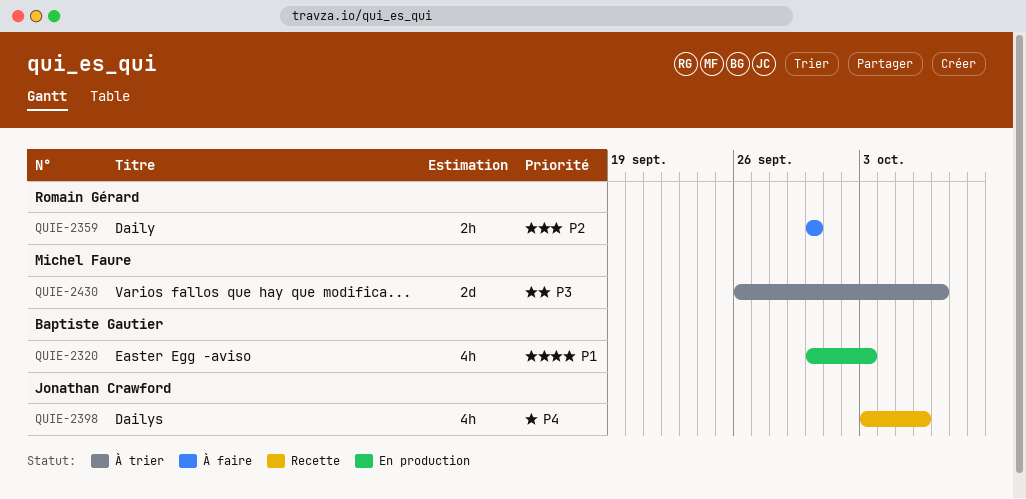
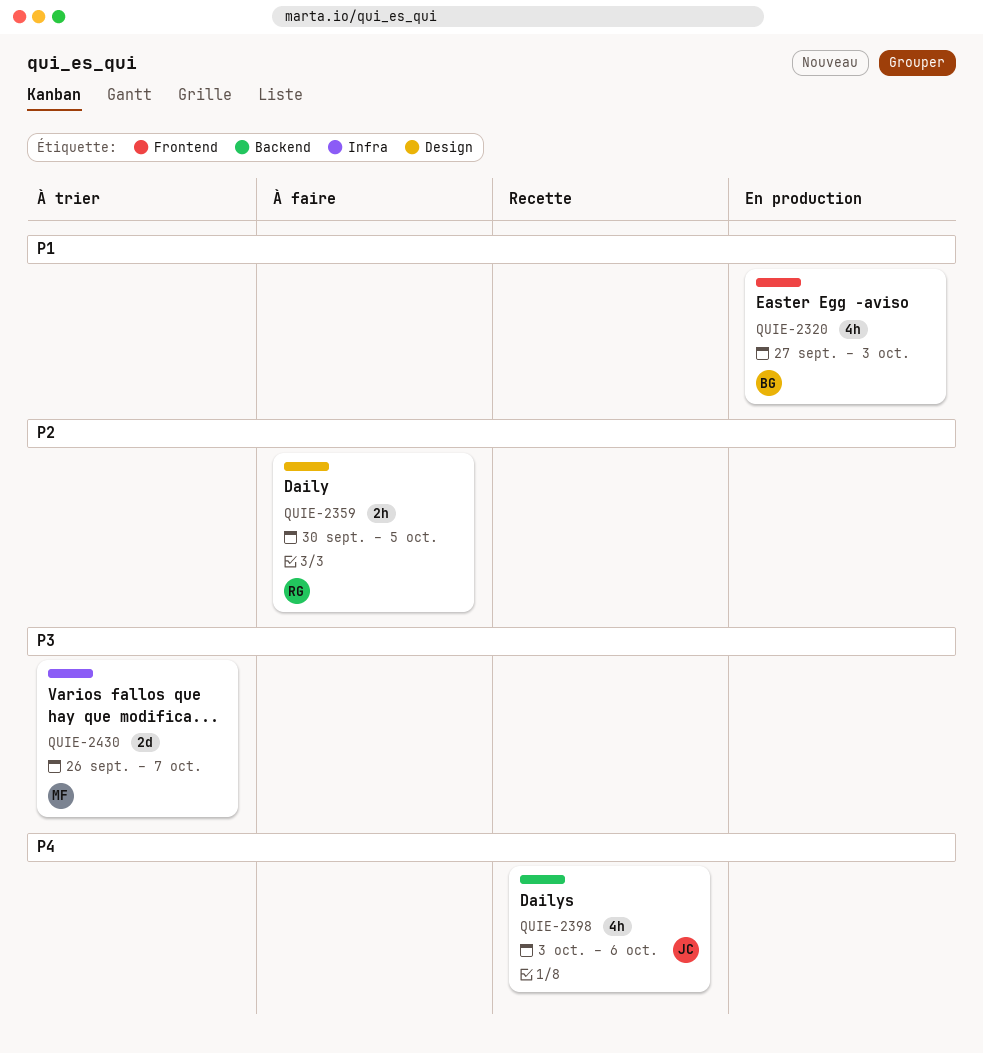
QUIE-2320, start: Sep 30 -> Sep 27
QUIE-2359, due: Sep 30 -> Oct 5

